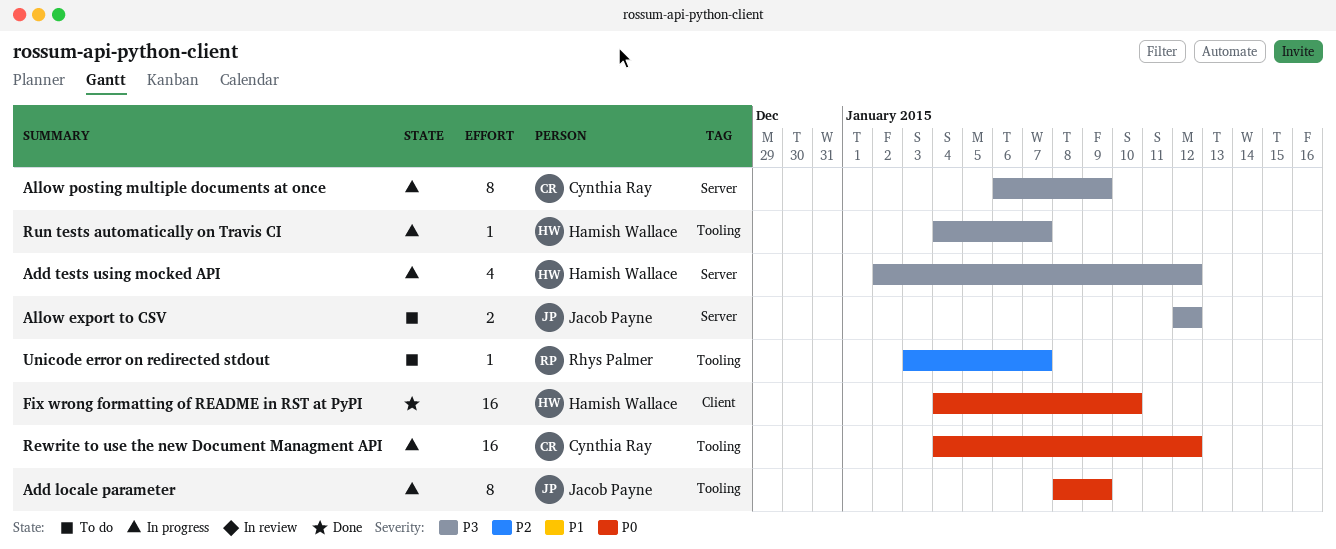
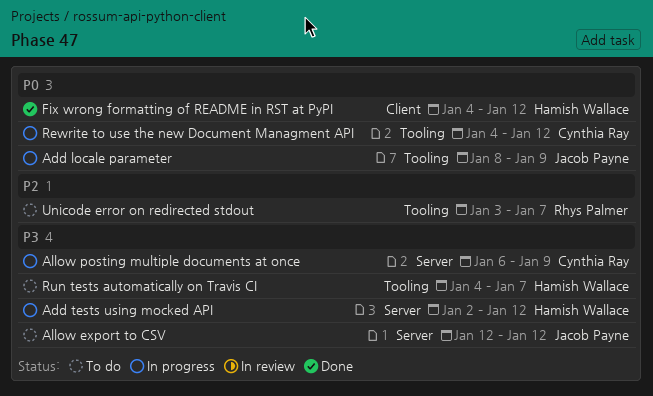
Fix wrong formatting of README in RST at PyPI, due: Jan 10 -> Jan 12
Run tests automatically on Travis CI, status: In progress -> To do

